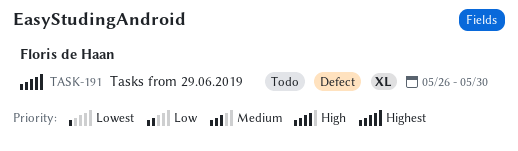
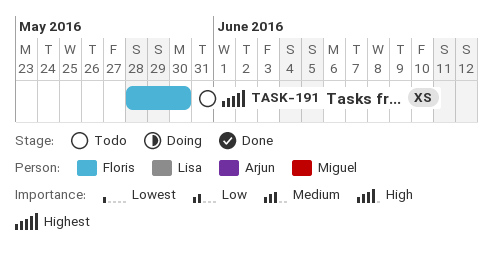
TASK-191, estimate: XL -> XS
TASK-191, start: May 26 -> May 28

